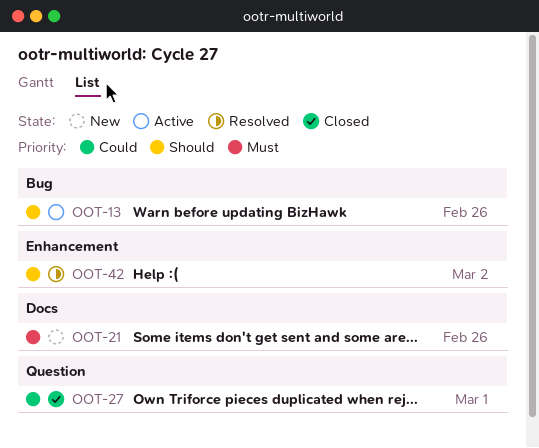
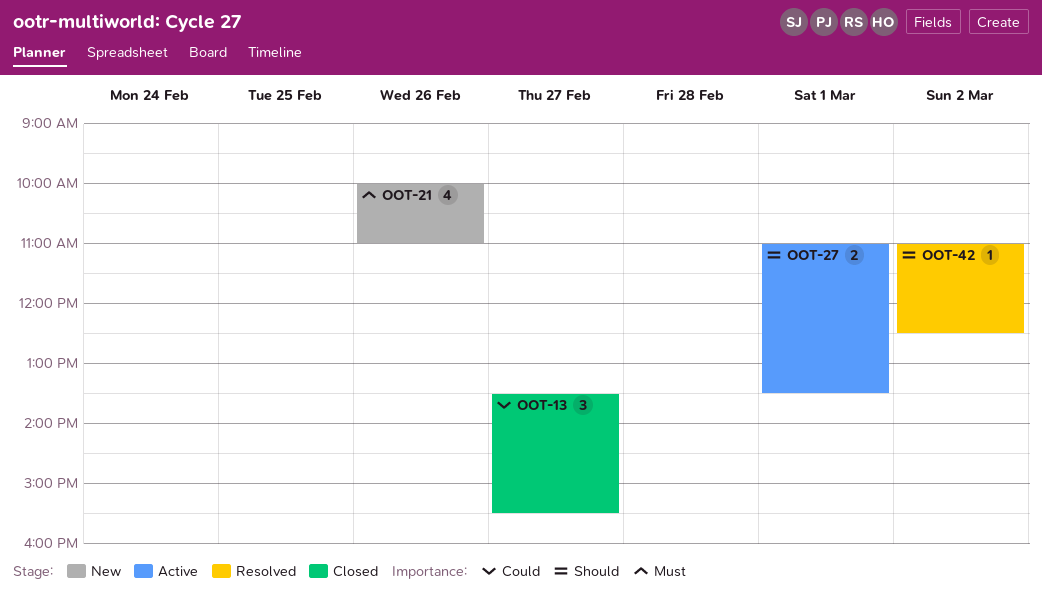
OOT-13, status: Active -> Closed
OOT-13, priority: Should -> Could
OOT-13, day: Feb 26 -> Feb 27
OOT-27, status: Closed -> Active
OOT-27, priority: Could -> Should

